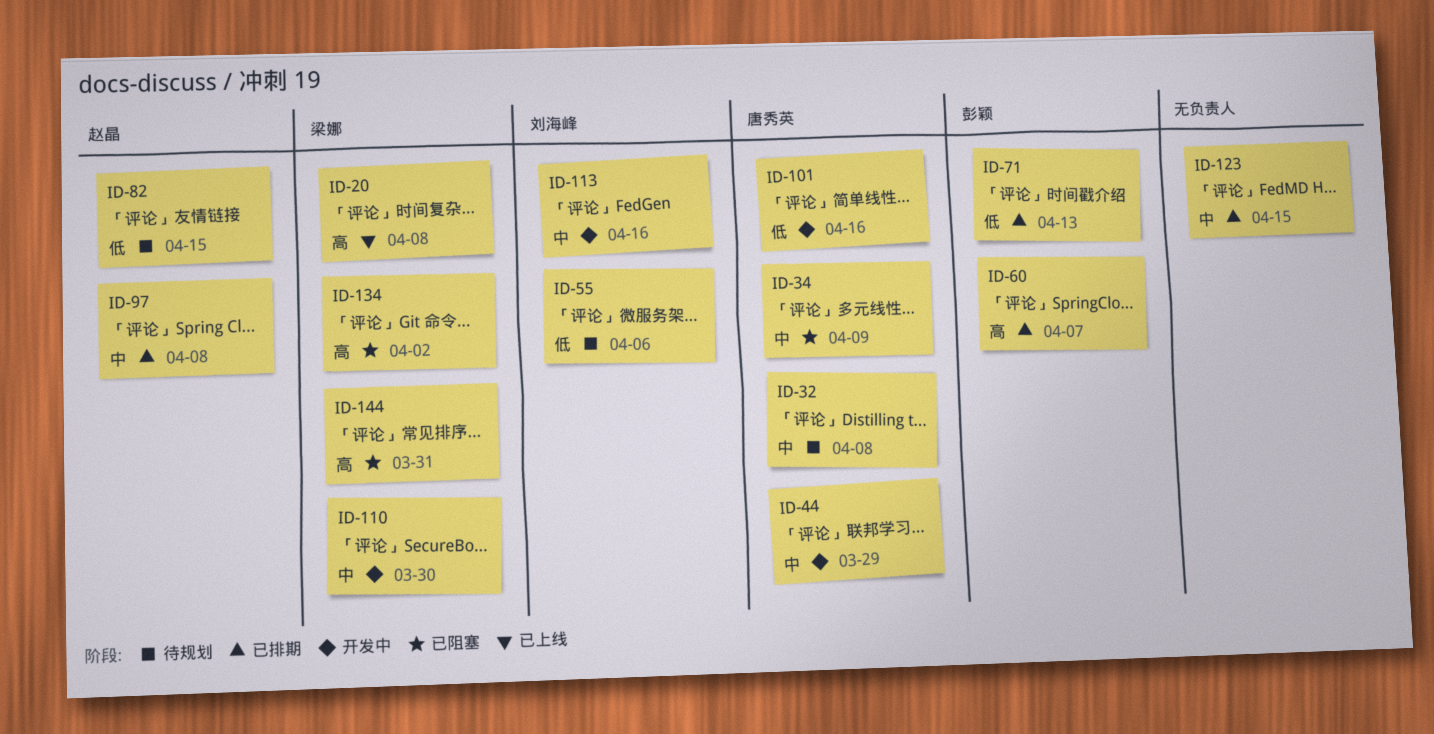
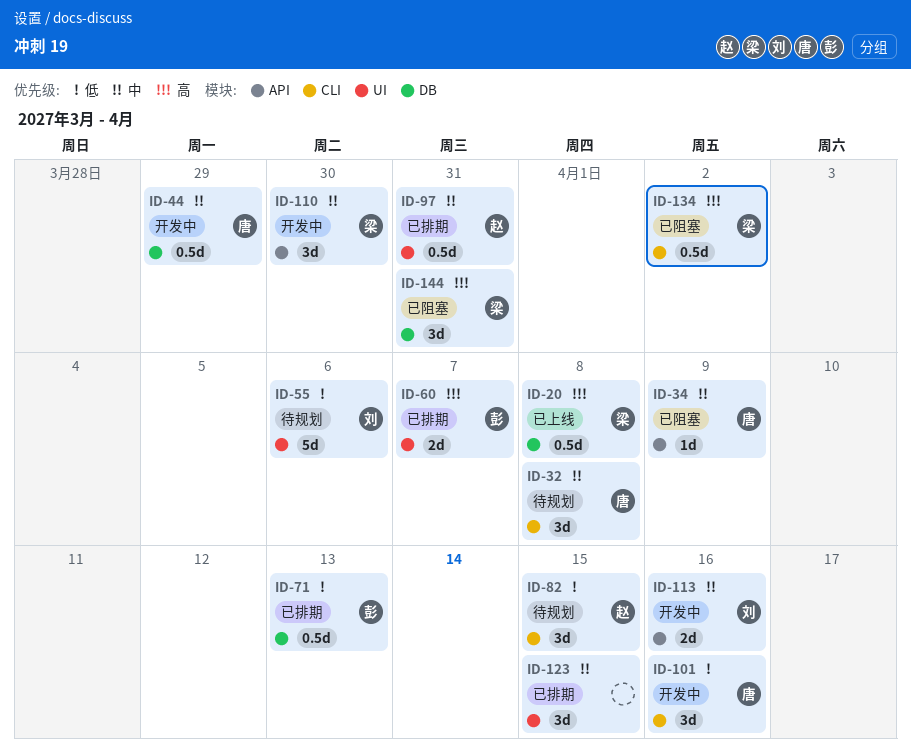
ID-97, due: Apr 8 -> Mar 31

